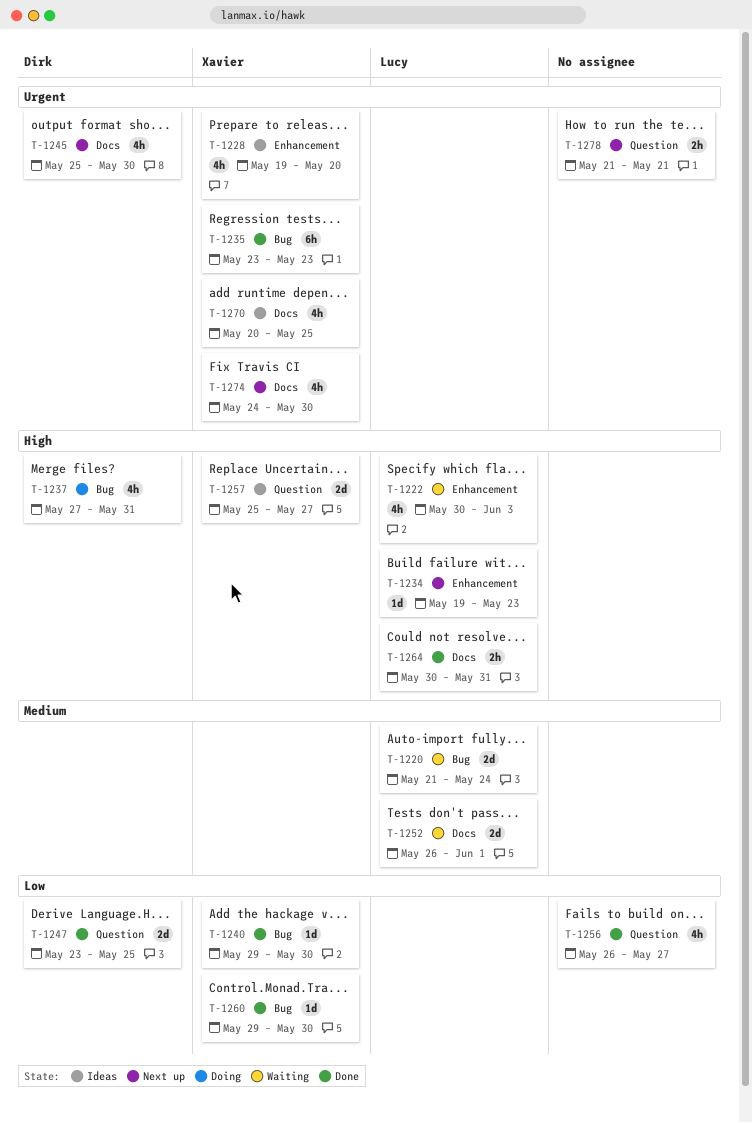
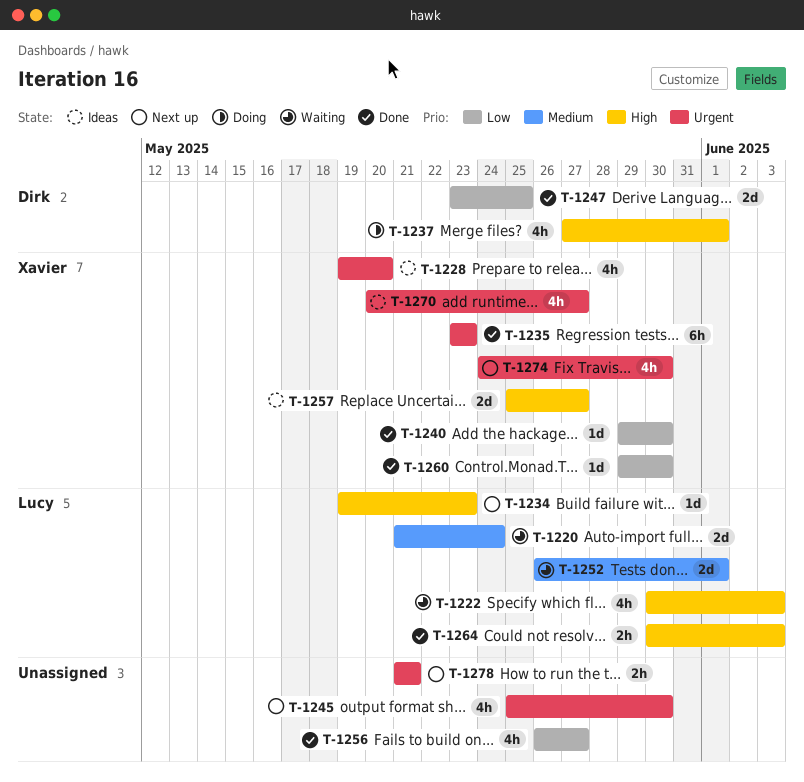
T-1237, due: May 31 -> Jun 1
T-1245, owner: Dirk -> none
T-1264, due: May 31 -> Jun 3
T-1270, due: May 25 -> May 27

